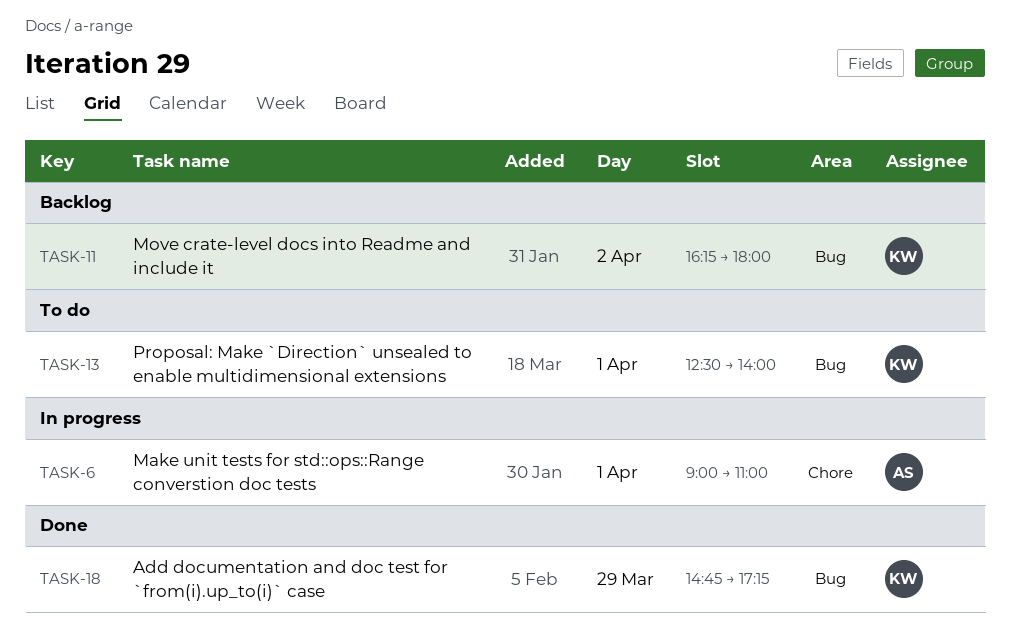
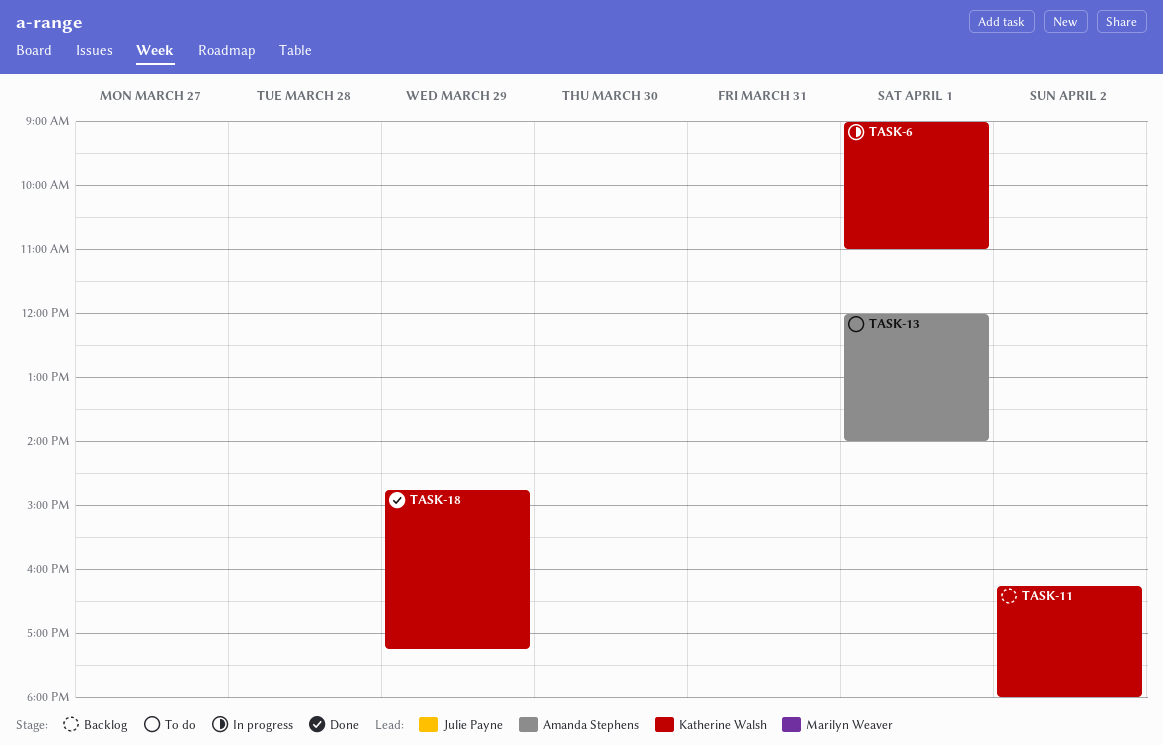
TASK-6, owner: Amanda Stephens -> Katherine Walsh
TASK-13, owner: Katherine Walsh -> Amanda Stephens
TASK-13, begins: 12:30 -> 12:00

